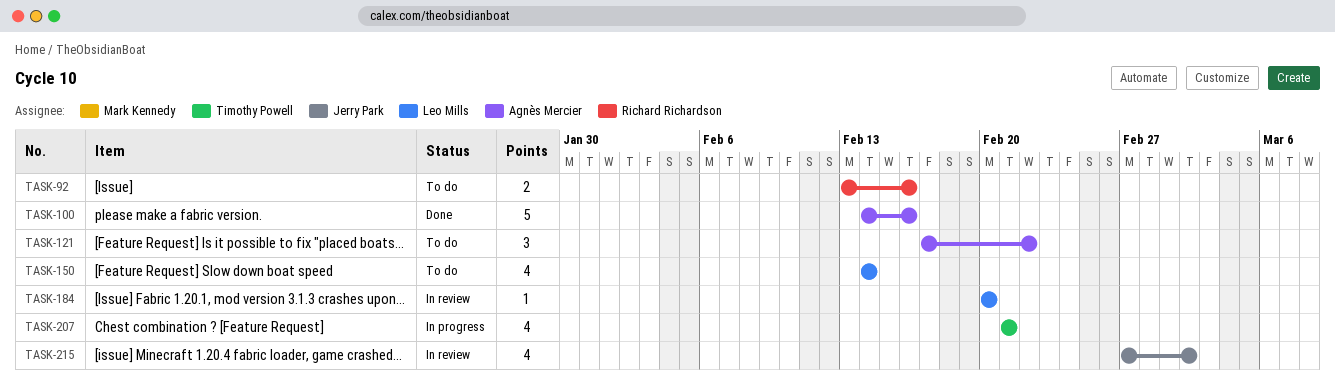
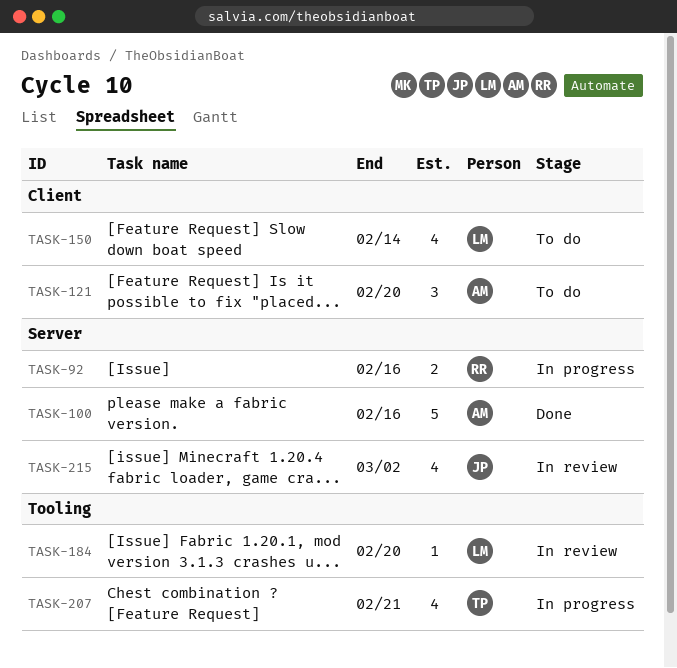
TASK-92, status: To do -> In progress
TASK-121, due: Feb 22 -> Feb 20

